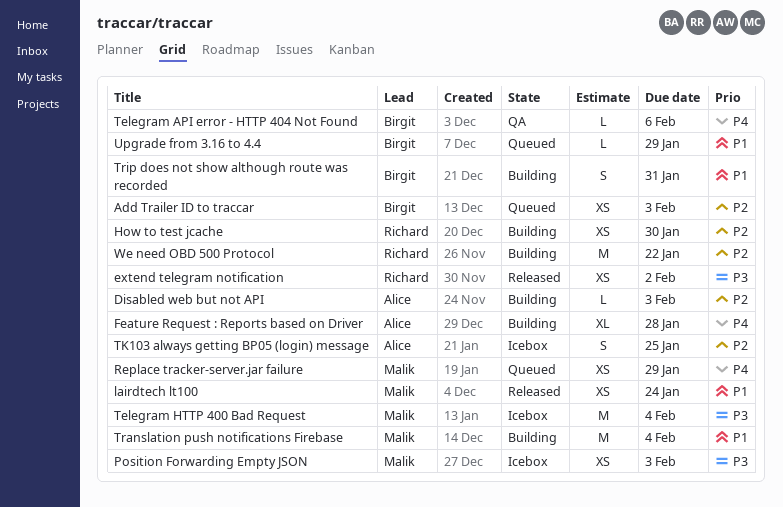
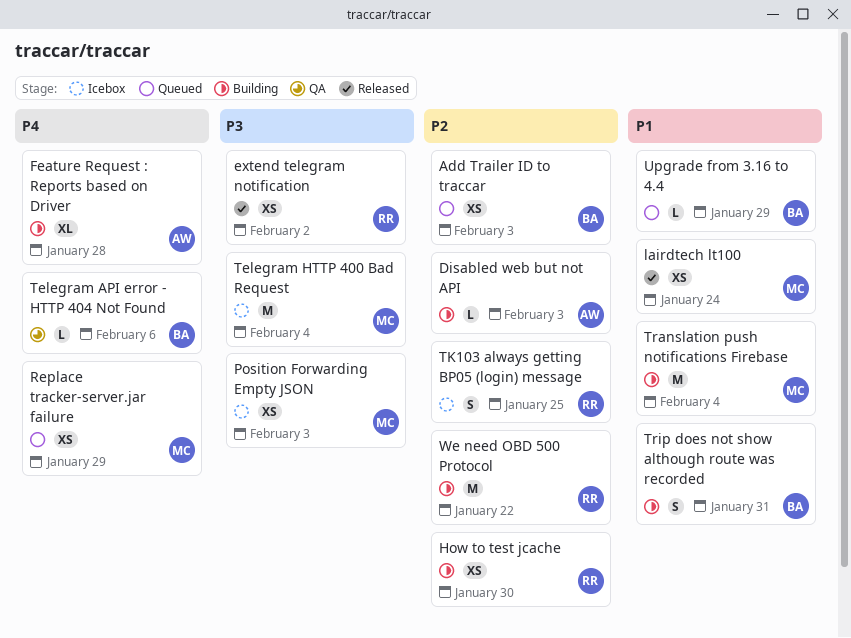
TK103 always getting BP05 (login) message, owner: Alice -> Richard

